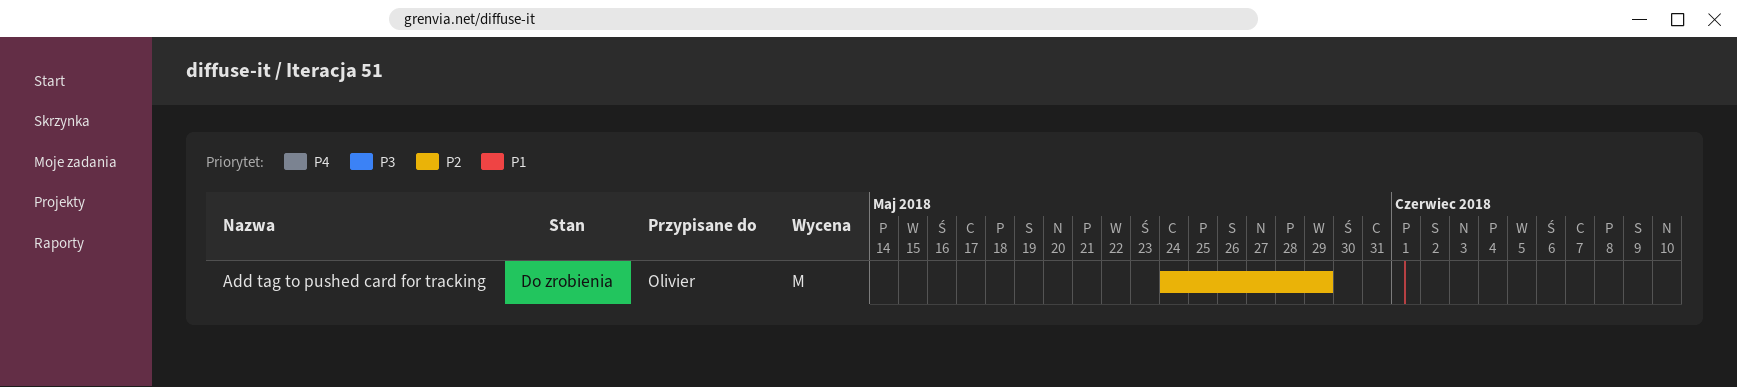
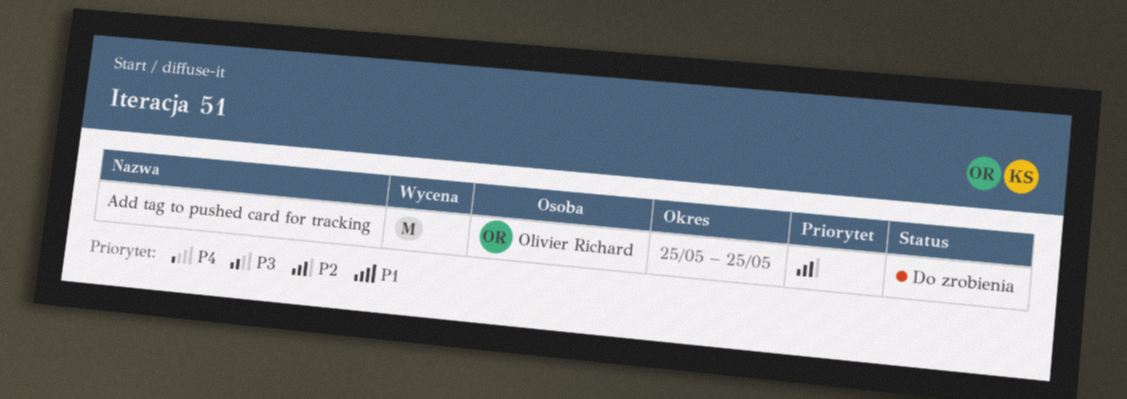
Add tag to pushed card for tracking, start: May 24 -> May 25
Add tag to pushed card for tracking, due: May 29 -> May 25

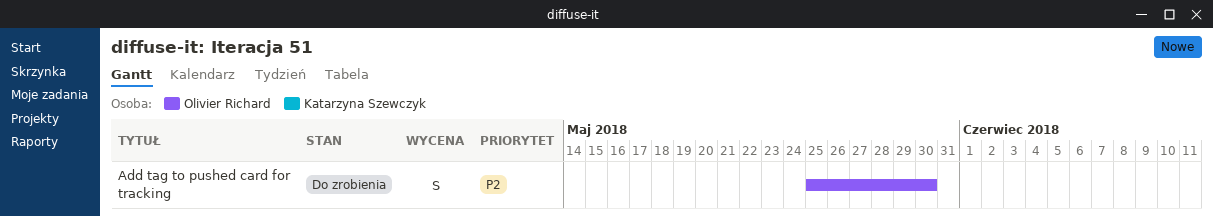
Add tag to pushed card for tracking, estimate: M -> S
Add tag to pushed card for tracking, due: May 25 -> May 30

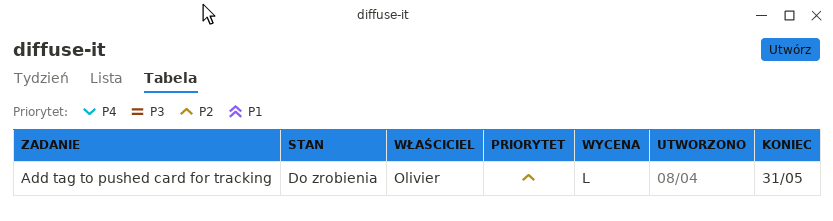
Add tag to pushed card for tracking, estimate: S -> L
Add tag to pushed card for tracking, due: May 30 -> May 31

